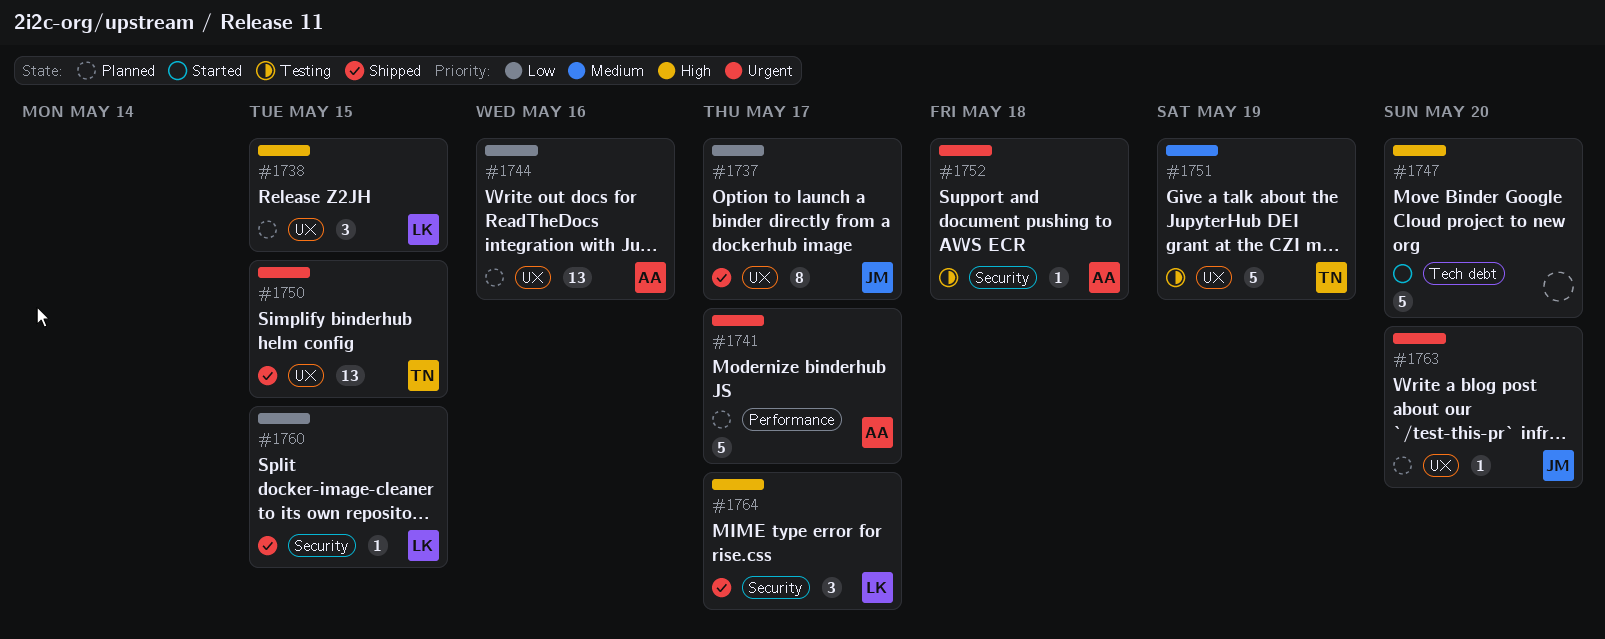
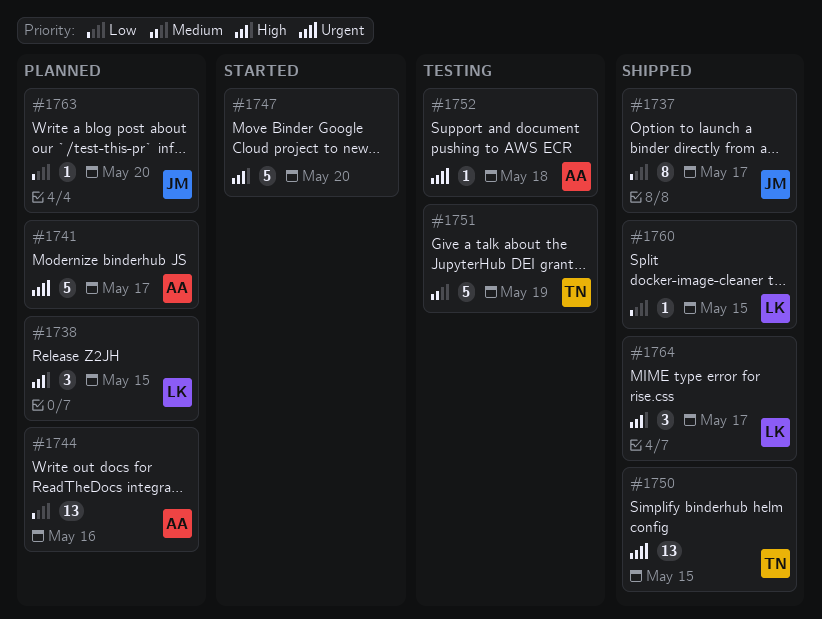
#1763, priority: Urgent -> Low

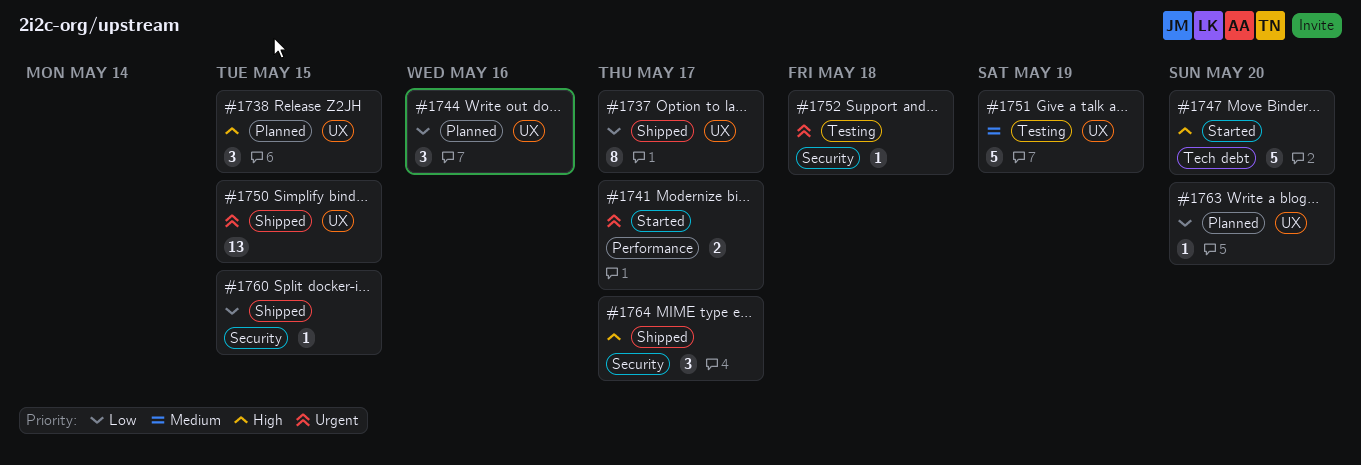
#1741, status: Planned -> Started
#1741, estimate: 5 -> 2
#1744, estimate: 13 -> 3

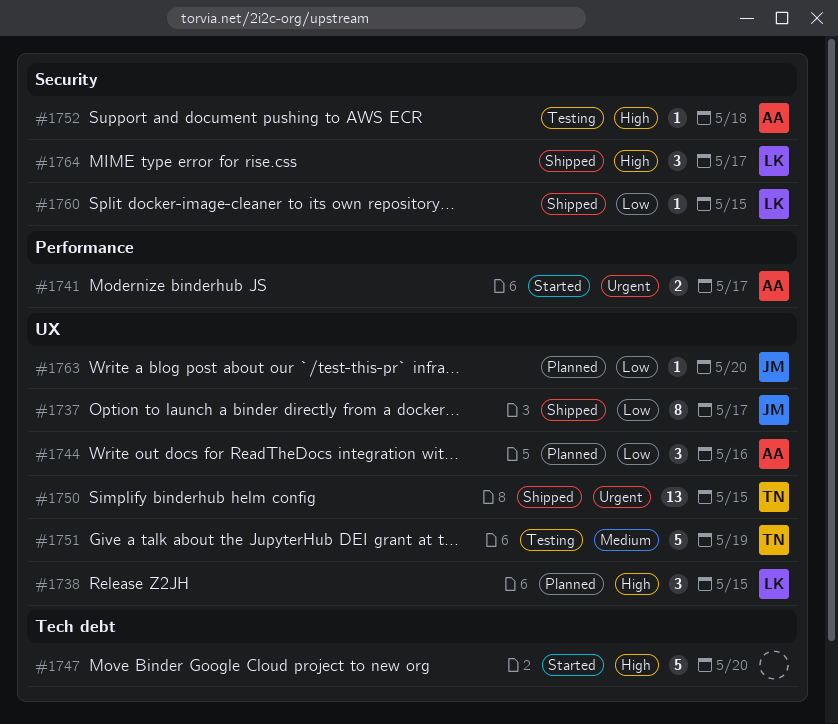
#1752, priority: Urgent -> High

